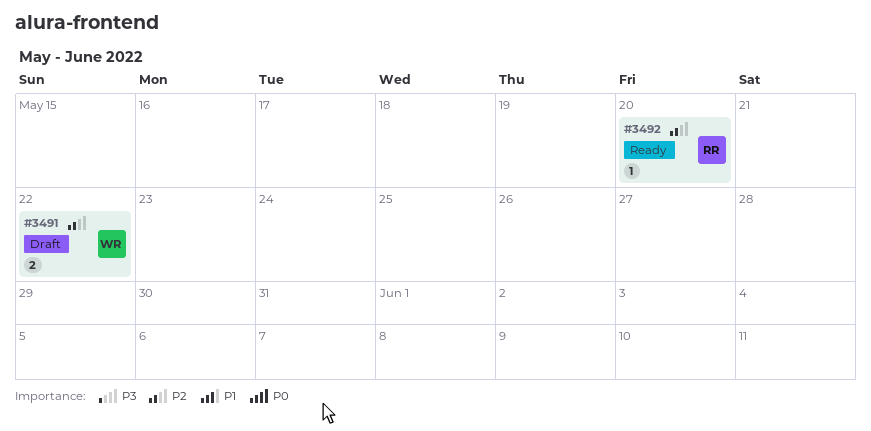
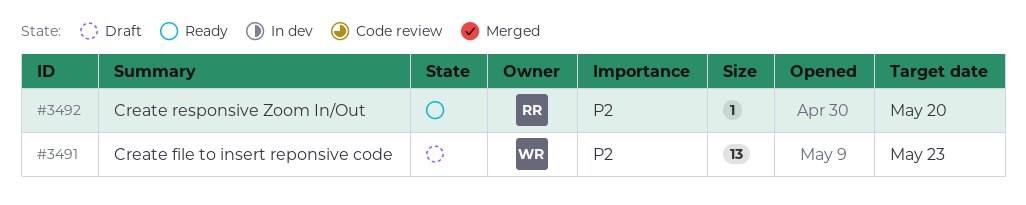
#3491, estimate: 2 -> 13
#3491, due: May 22 -> May 23

